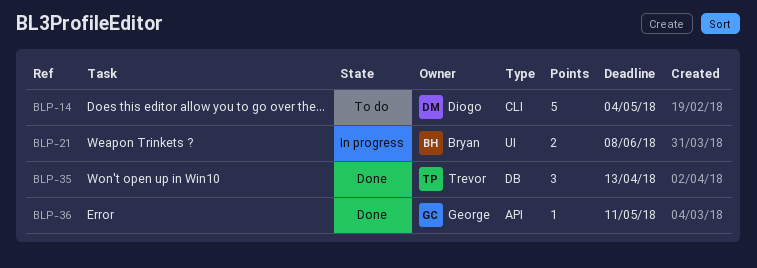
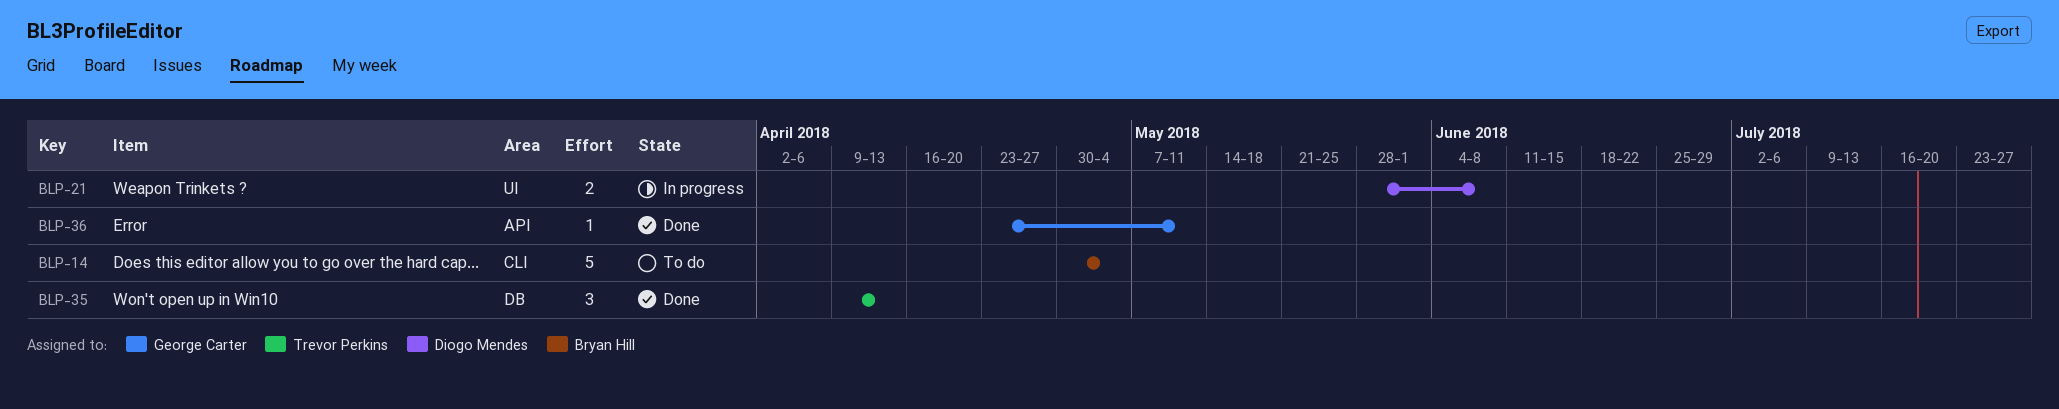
BLP-14, owner: Diogo Mendes -> Bryan Hill
BLP-21, owner: Bryan Hill -> Diogo Mendes

